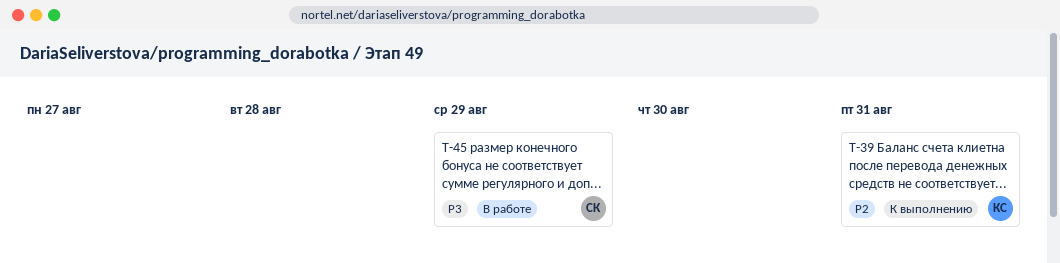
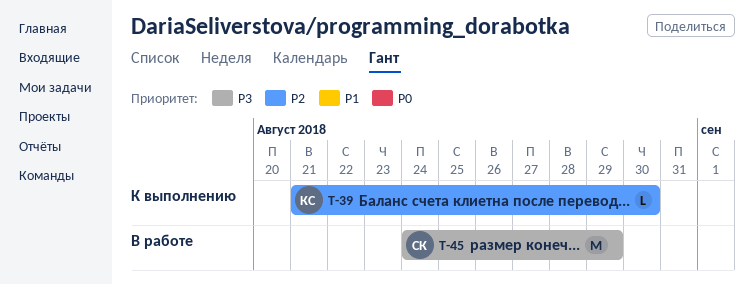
T-39, due: Aug 31 -> Aug 30

